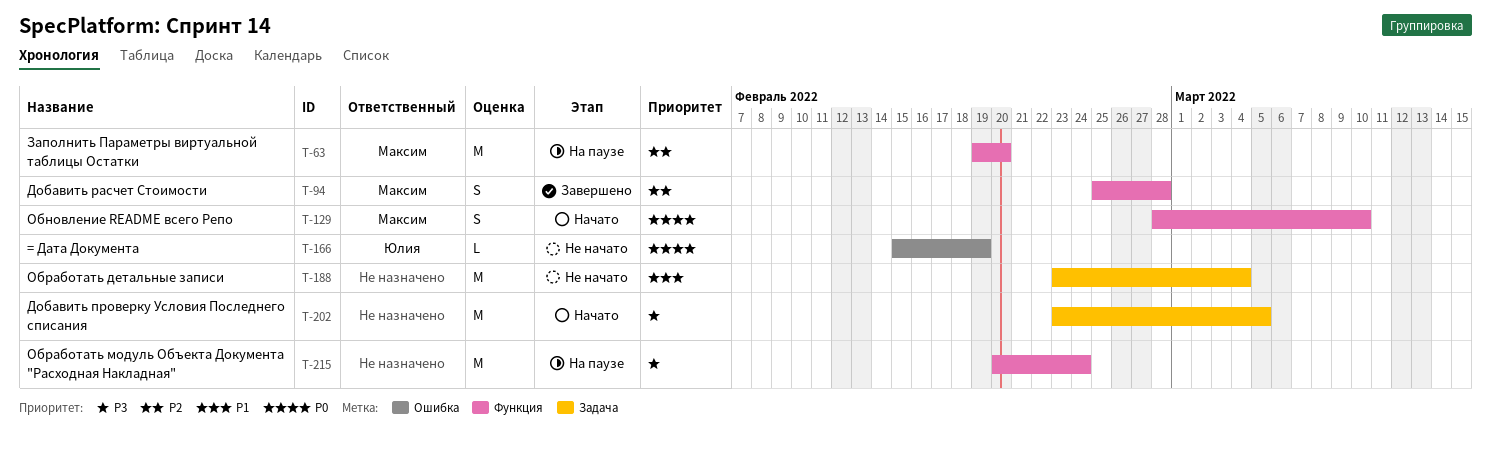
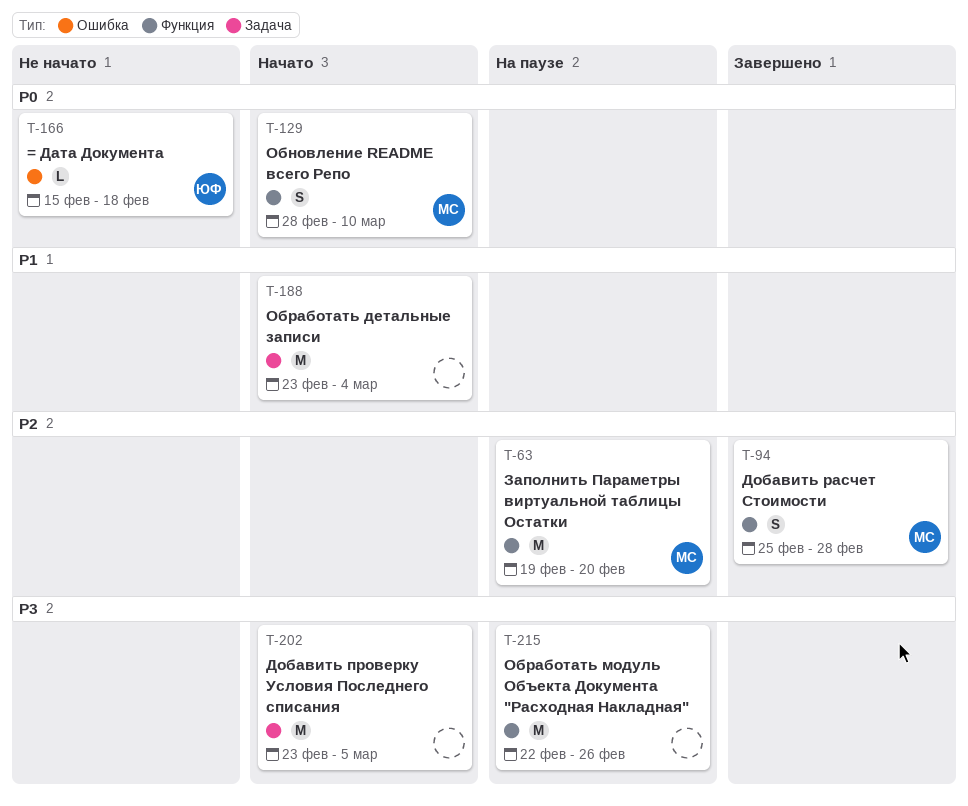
T-166, due: Feb 19 -> Feb 18
T-188, status: Не начато -> Начато
T-215, start: Feb 20 -> Feb 22
T-215, due: Feb 24 -> Feb 26

